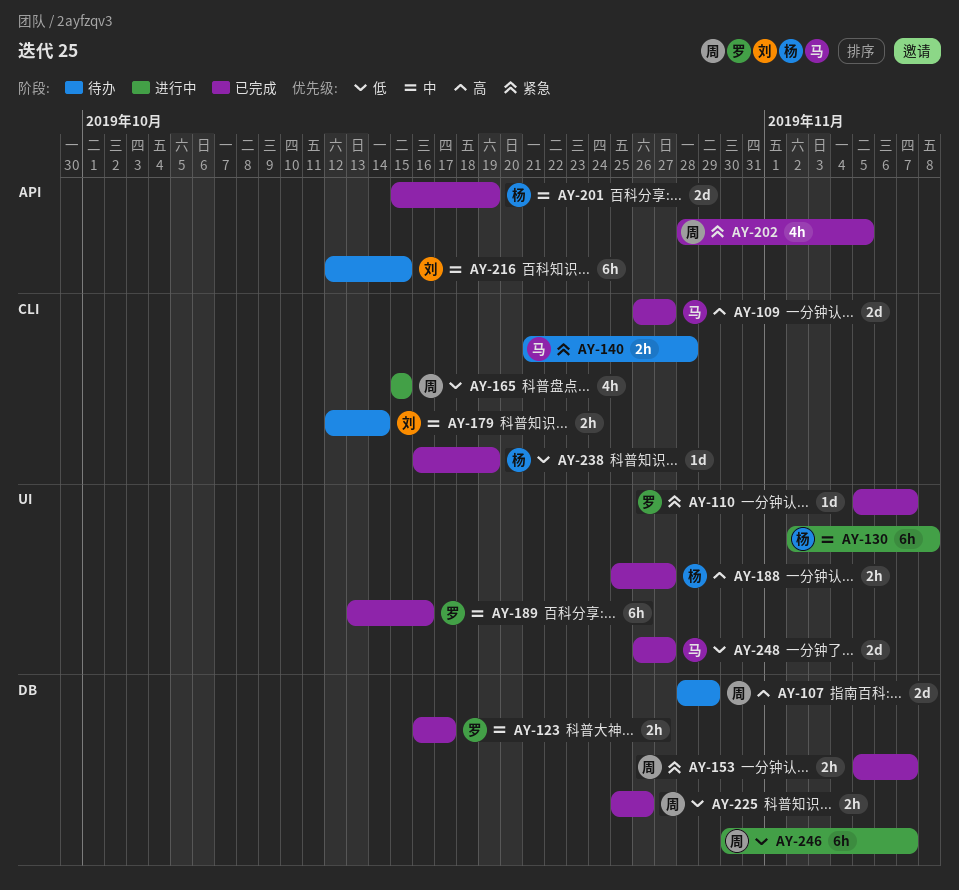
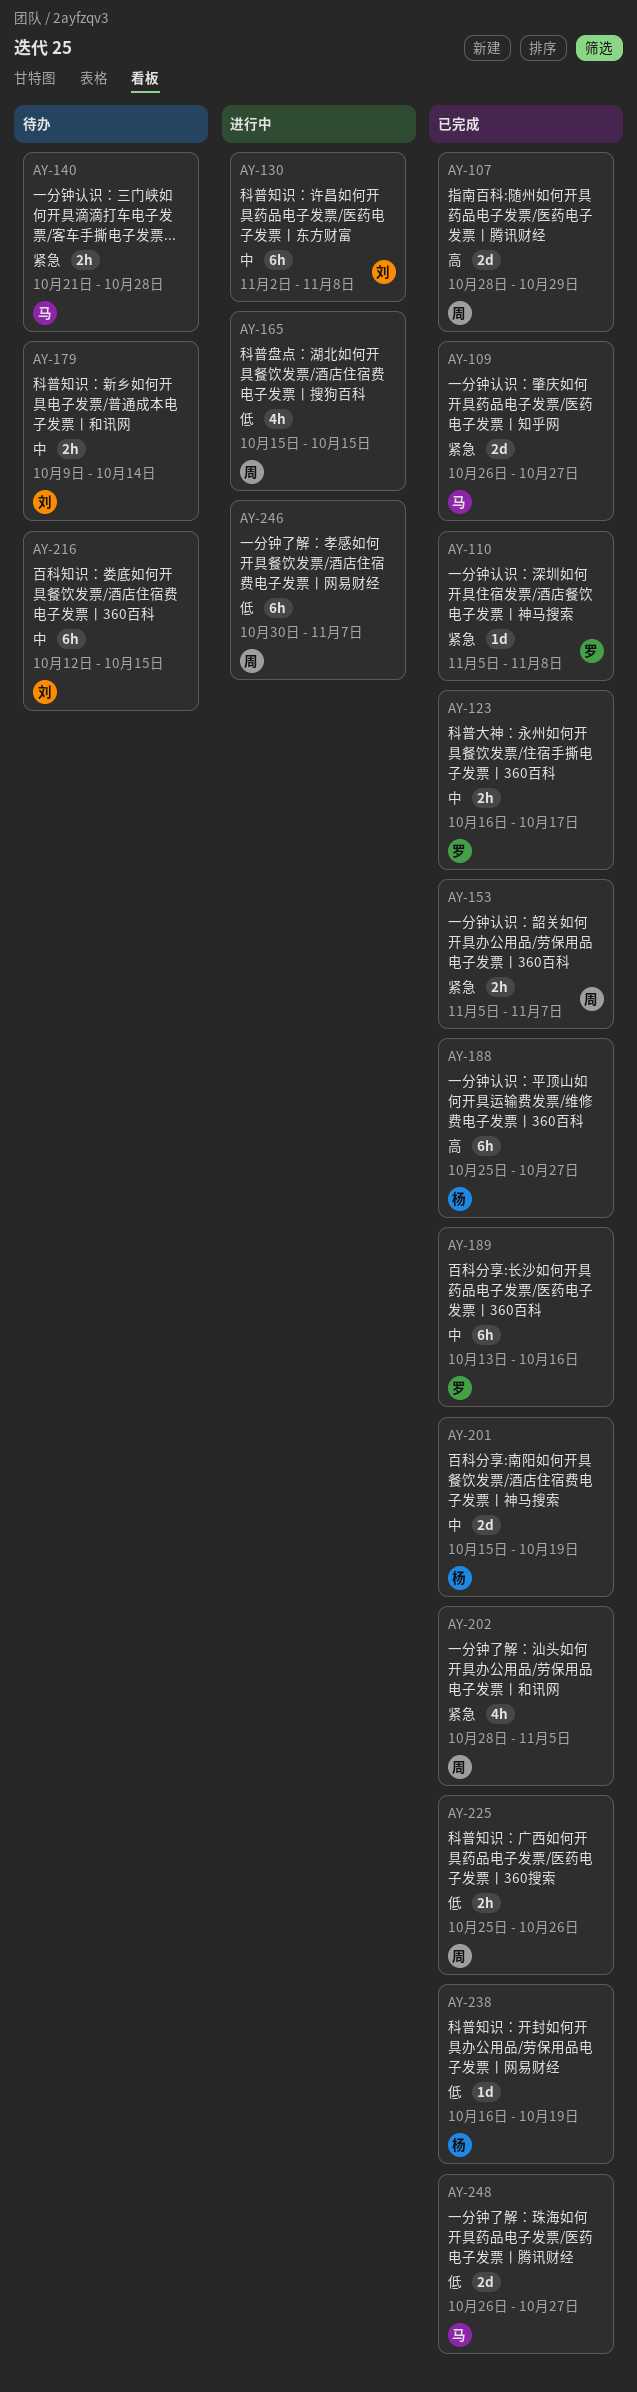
AY-107, status: 待办 -> 已完成
AY-109, priority: 高 -> 紧急
AY-110, due: Nov 7 -> Nov 8
AY-130, owner: 杨 -> 刘
AY-179, start: Oct 12 -> Oct 9
AY-188, estimate: 2h -> 6h

